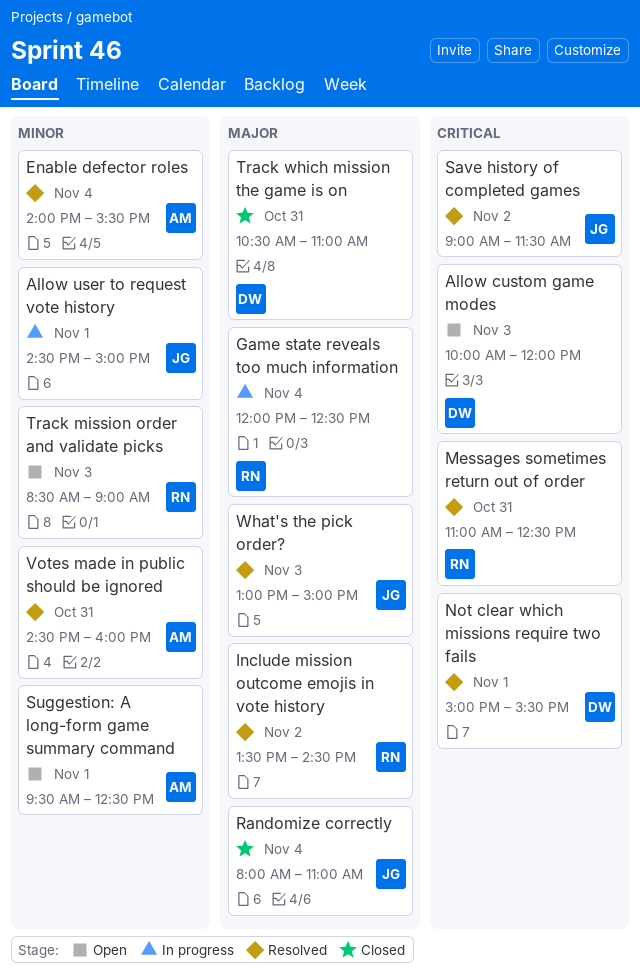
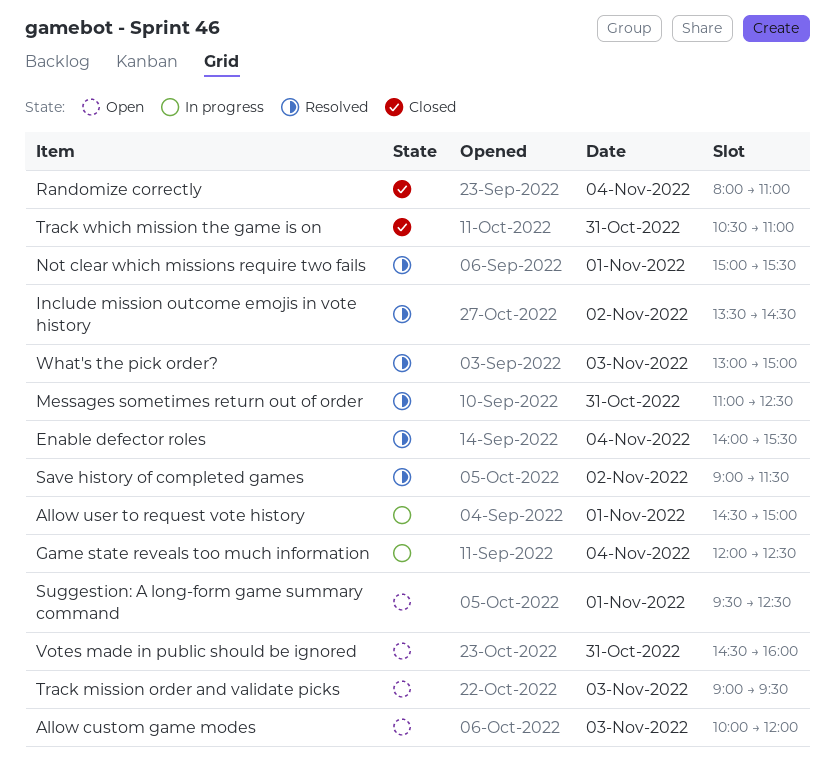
Track mission order and validate picks, begins: 08:30 -> 09:00
Track mission order and validate picks, ends: 09:00 -> 09:30
Votes made in public should be ignored, status: Resolved -> Open

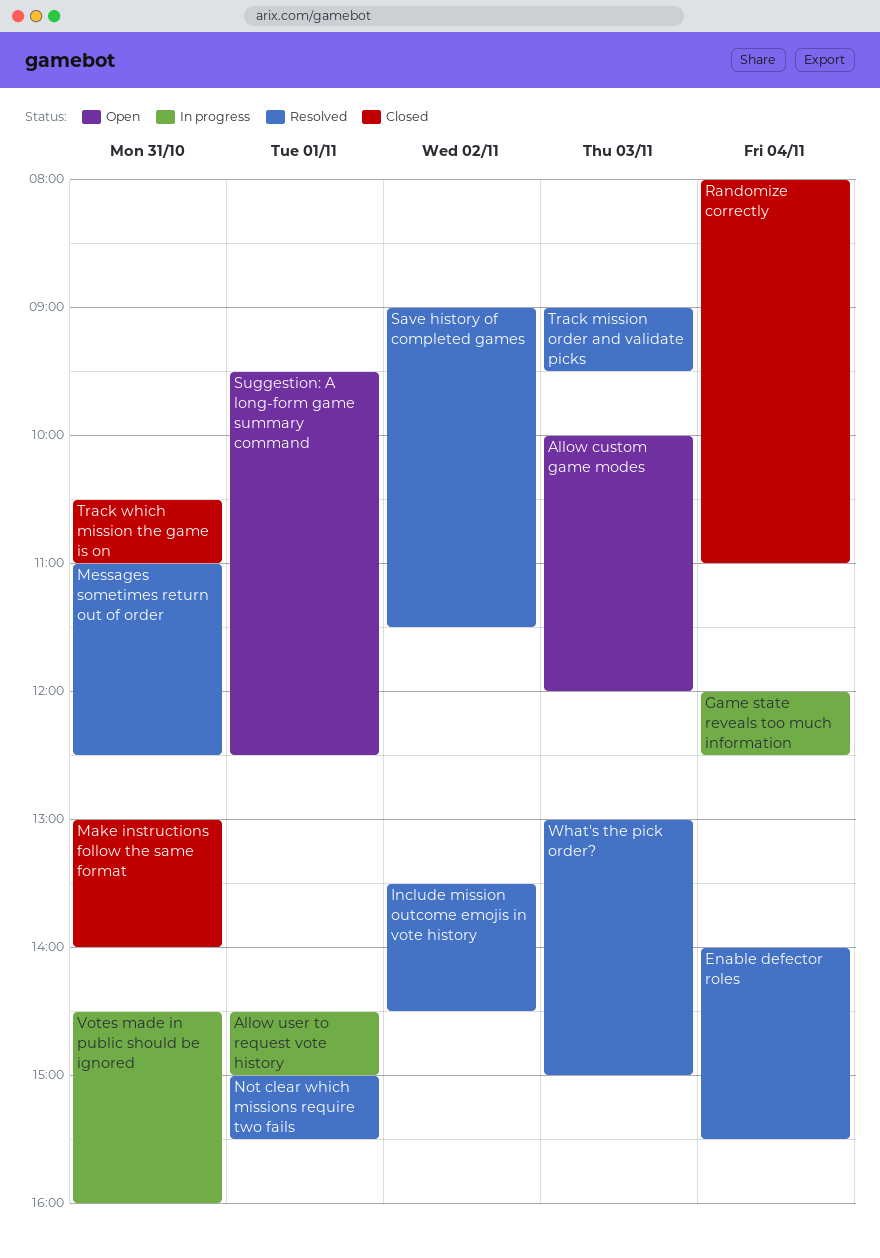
Make instructions follow the same format: none -> present
Track mission order and validate picks, status: Open -> Resolved
Votes made in public should be ignored, status: Open -> In progress

